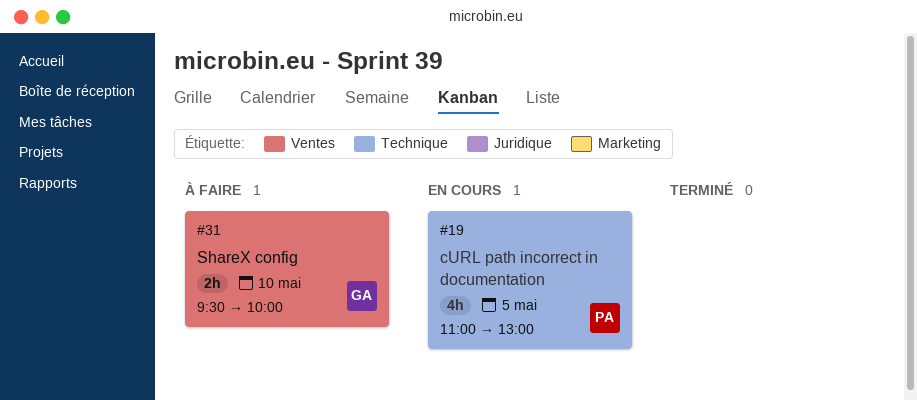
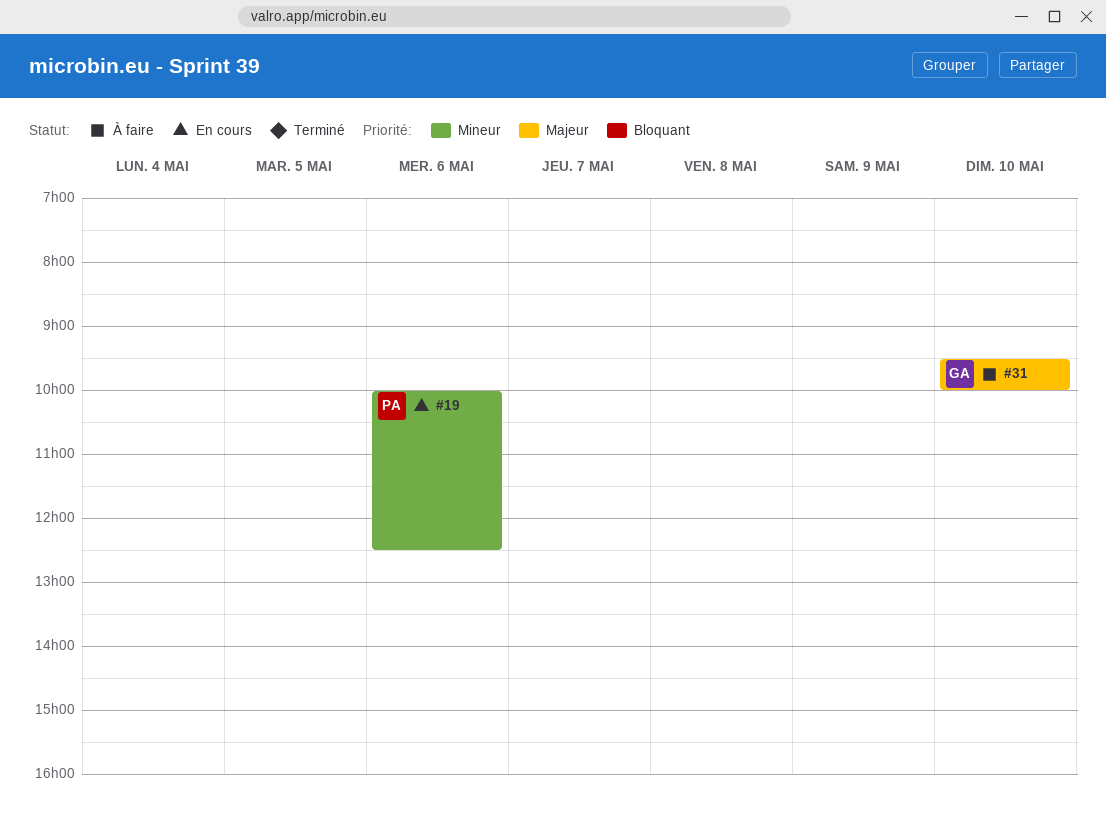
#19, day: May 5 -> May 6
#19, begins: 11:00 -> 10:00
#19, ends: 13:00 -> 12:30

